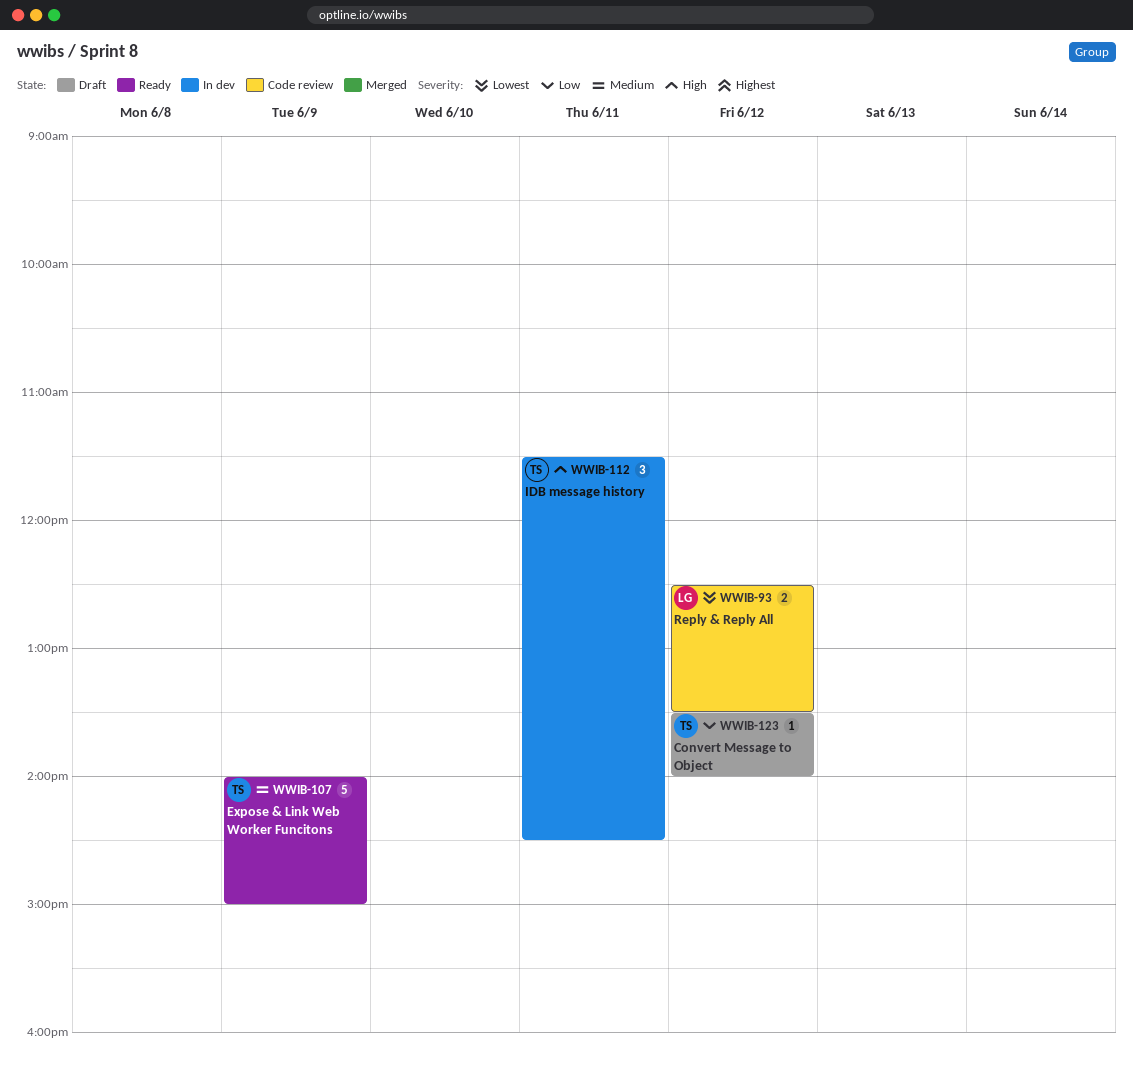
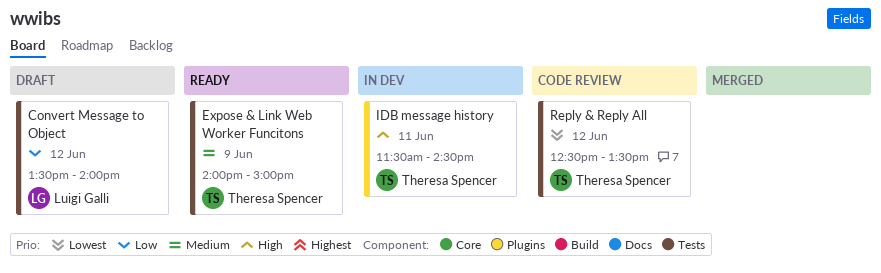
Convert Message to Object, owner: Theresa Spencer -> Luigi Galli
Reply & Reply All, owner: Luigi Galli -> Theresa Spencer

